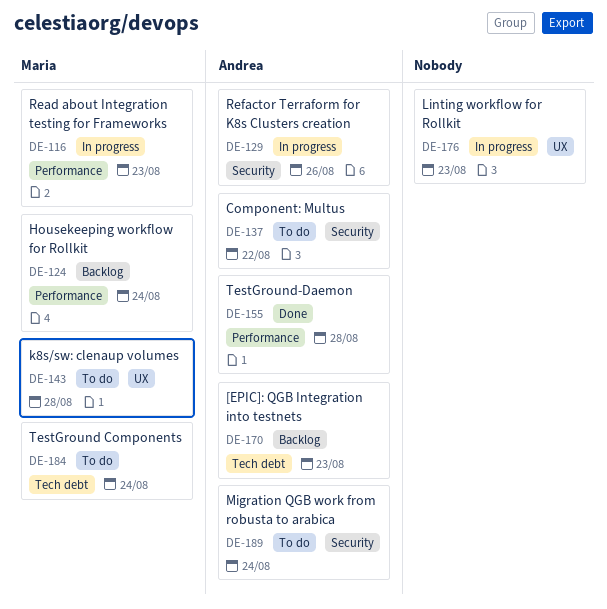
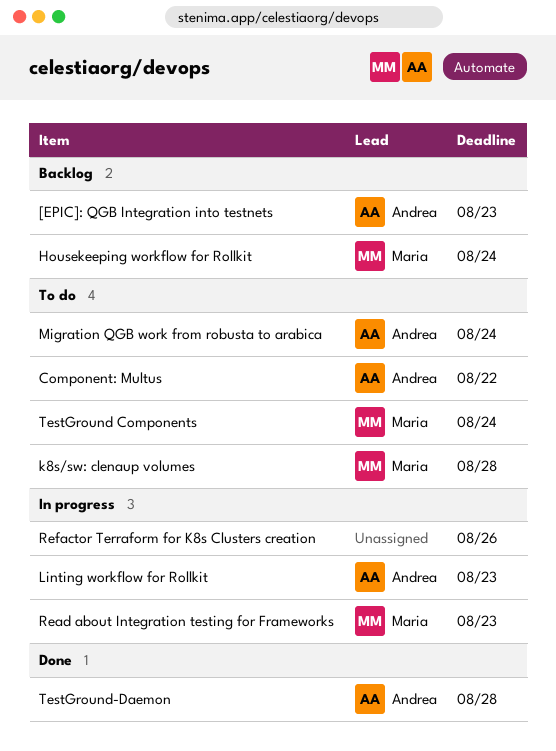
Linting workflow for Rollkit, owner: none -> Andrea
Refactor Terraform for K8s Clusters creation, owner: Andrea -> none

